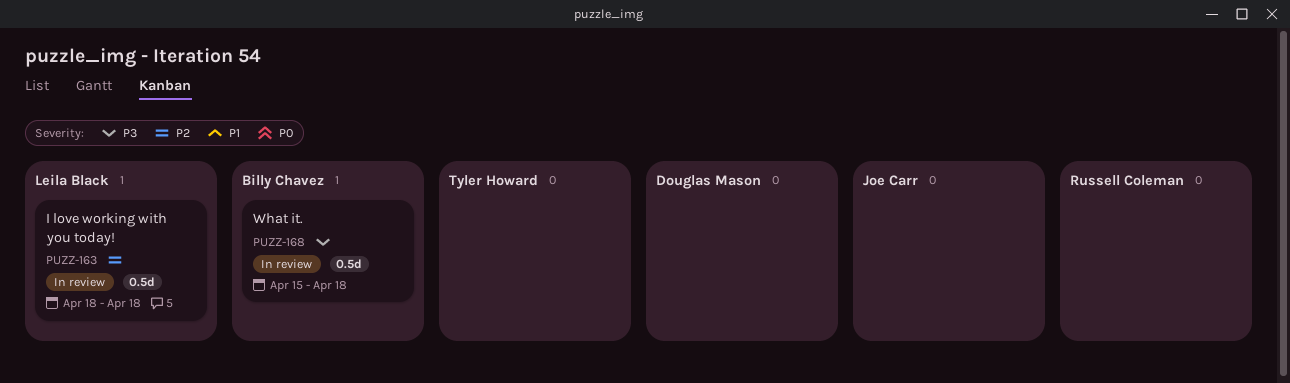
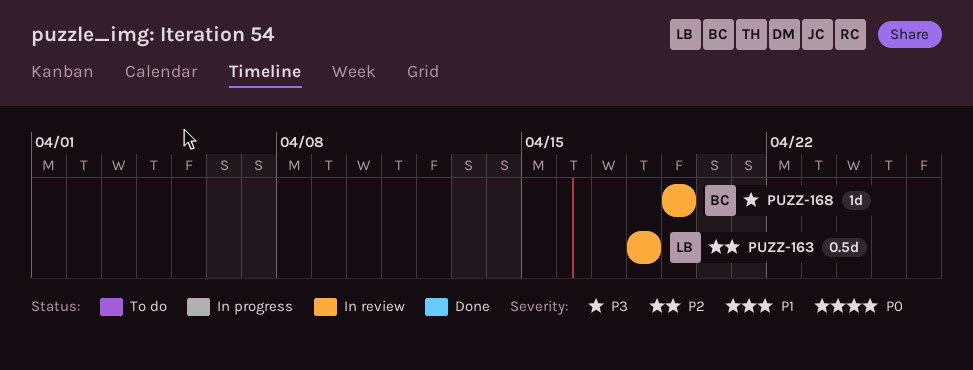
PUZZ-168, estimate: 0.5d -> 1d
PUZZ-168, start: Apr 15 -> Apr 19
PUZZ-168, due: Apr 18 -> Apr 19

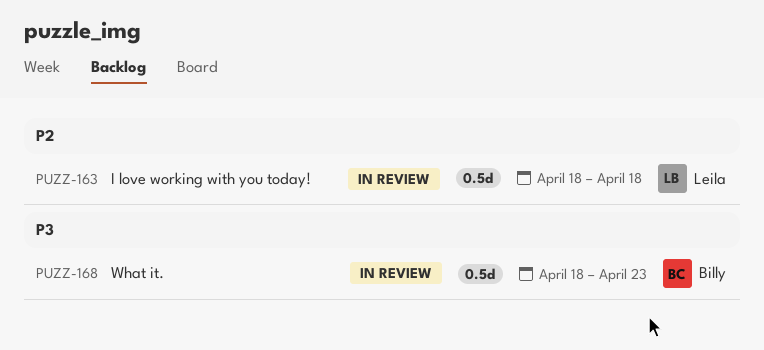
PUZZ-168, estimate: 1d -> 0.5d
PUZZ-168, start: Apr 19 -> Apr 18
PUZZ-168, due: Apr 19 -> Apr 23

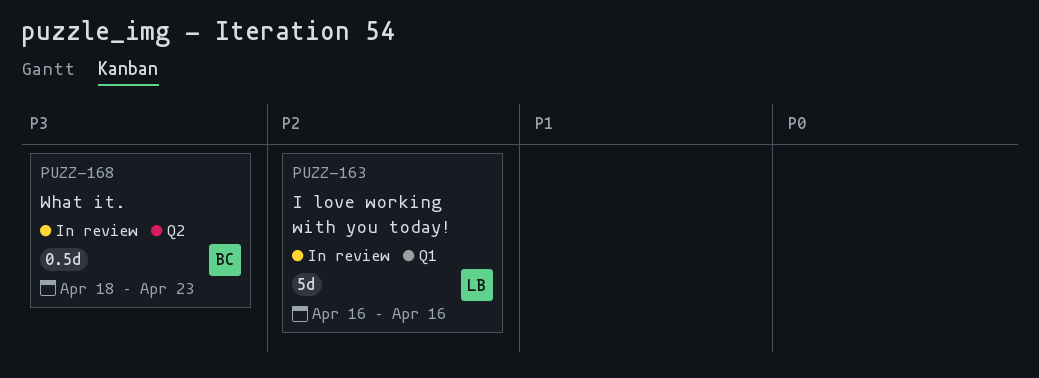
PUZZ-163, estimate: 0.5d -> 5d
PUZZ-163, start: Apr 18 -> Apr 16
PUZZ-163, due: Apr 18 -> Apr 16

